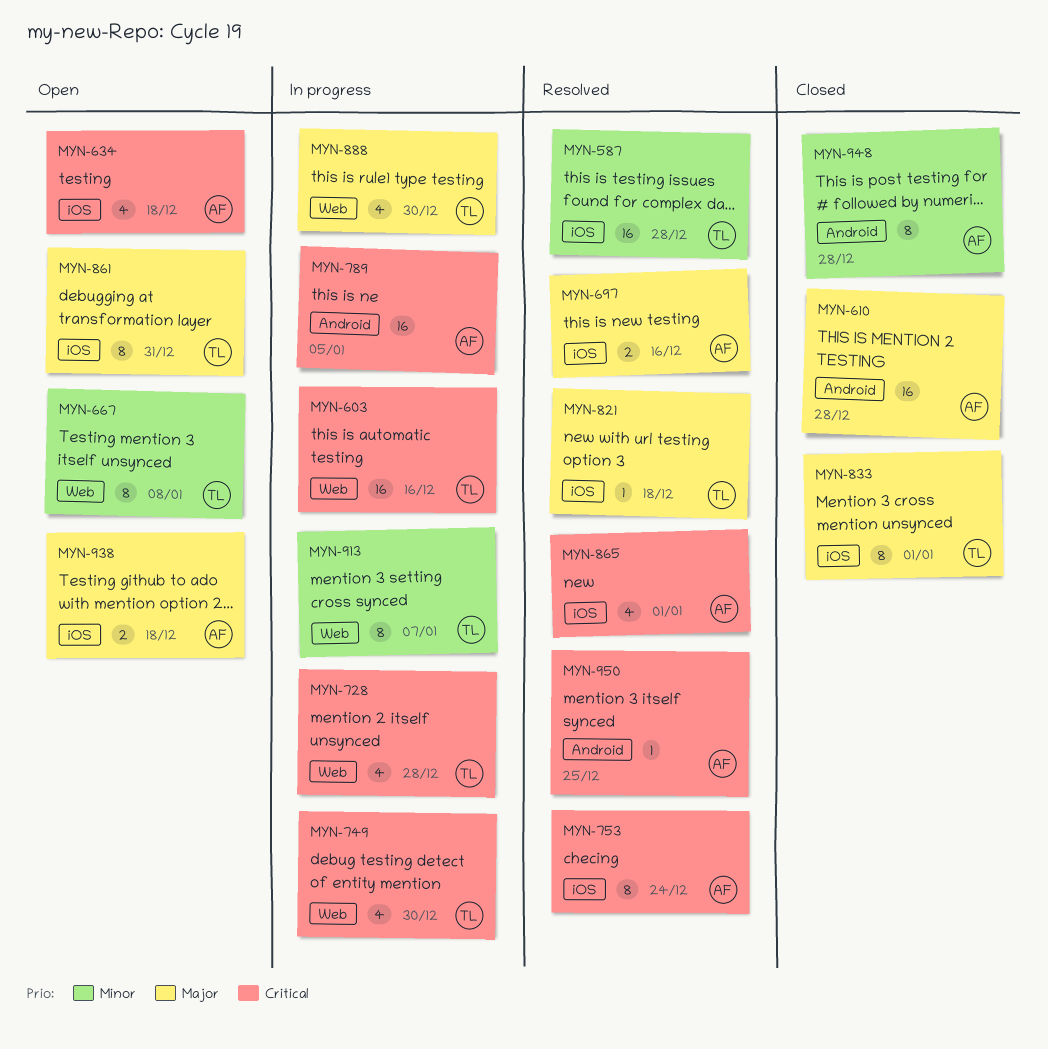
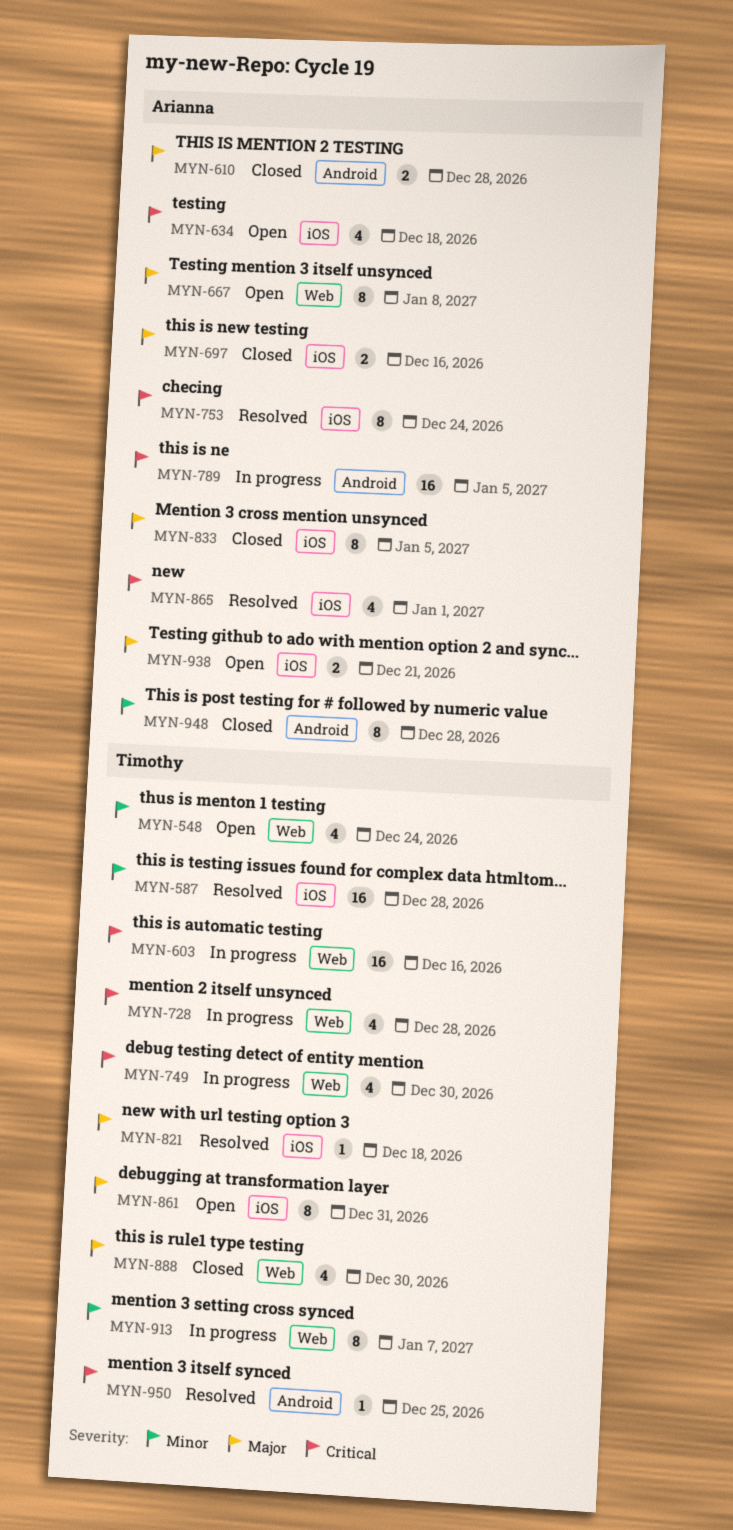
MYN-548: none -> present
MYN-610, estimate: 16 -> 2
MYN-667, owner: Timothy -> Arianna
MYN-667, priority: Minor -> Major
MYN-697, status: Resolved -> Closed
MYN-833, owner: Timothy -> Arianna
MYN-833, due: Jan 1 -> Jan 5
MYN-888, status: In progress -> Closed
MYN-938, due: Dec 18 -> Dec 21
MYN-950, owner: Arianna -> Timothy

